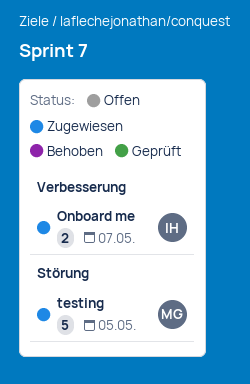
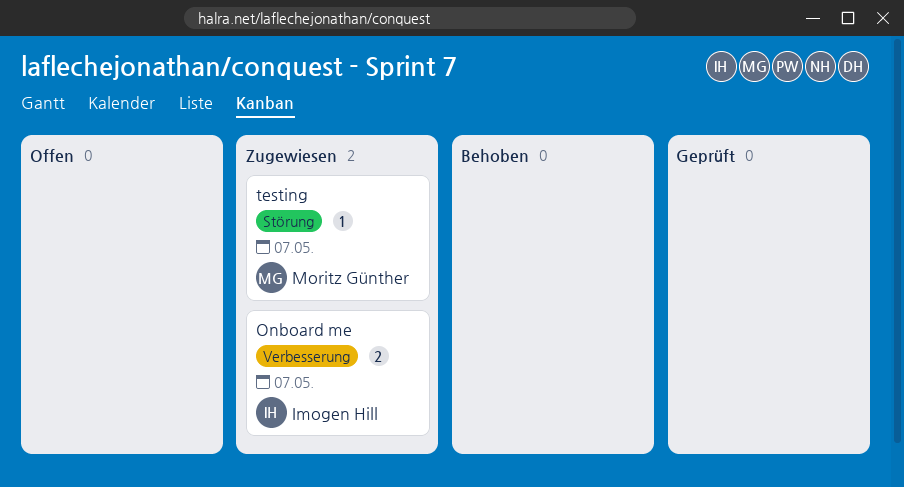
testing, estimate: 5 -> 1
testing, due: May 5 -> May 7

